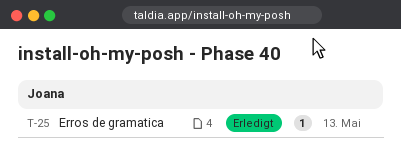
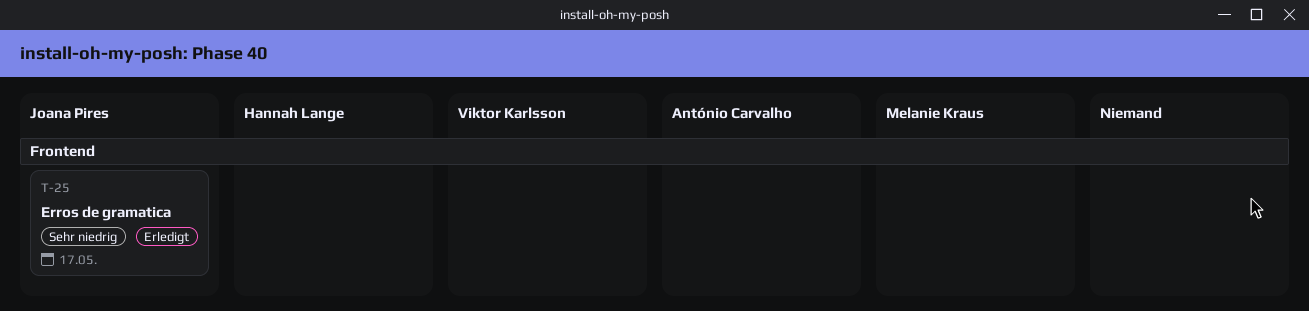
T-25, due: May 13 -> May 17

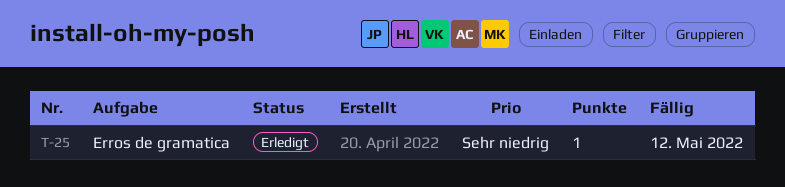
T-25, due: May 17 -> May 12

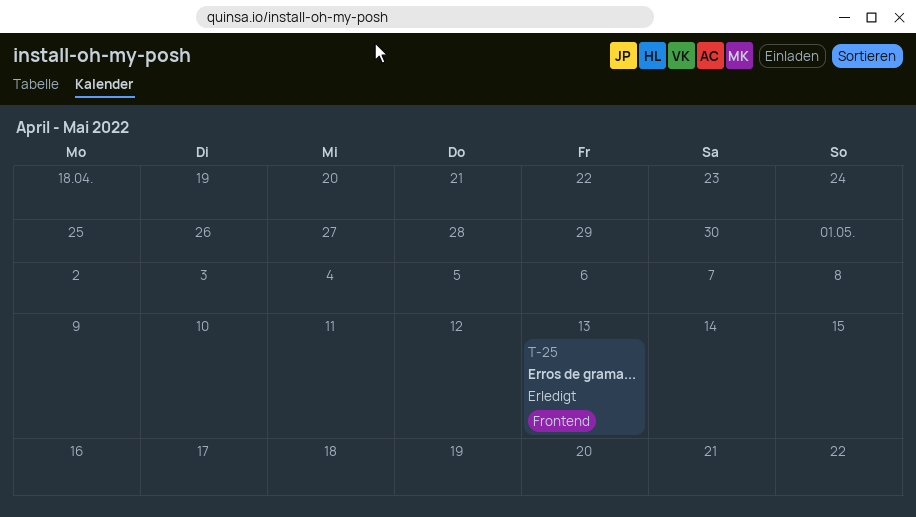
T-25, due: May 12 -> May 13

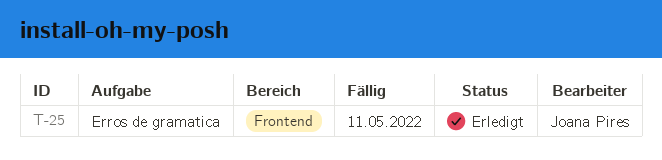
T-25, due: May 13 -> May 11

